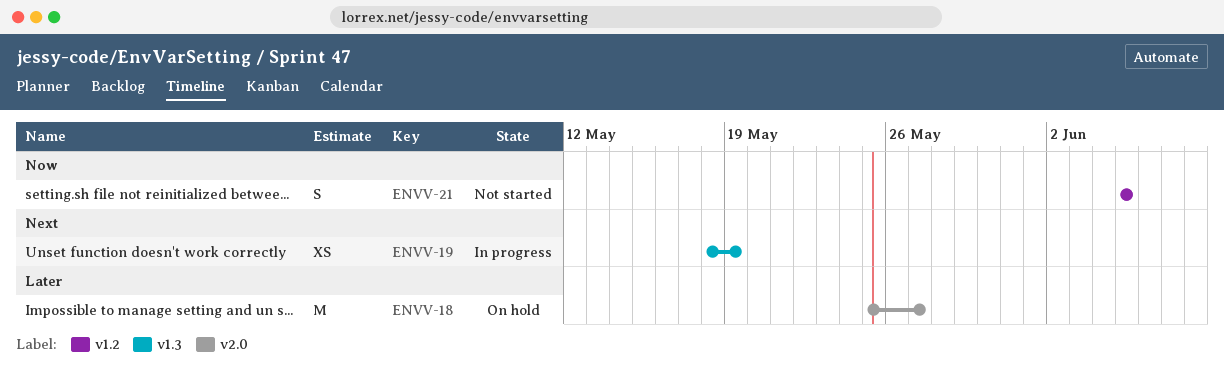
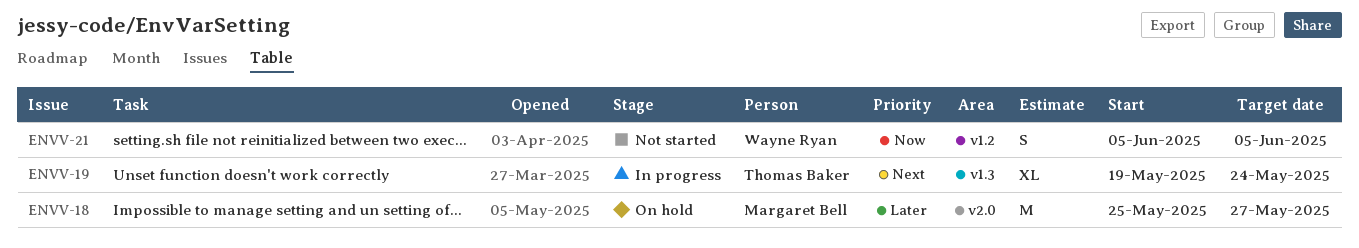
ENVV-19, estimate: XS -> XL
ENVV-19, start: May 18 -> May 19
ENVV-19, due: May 19 -> May 24

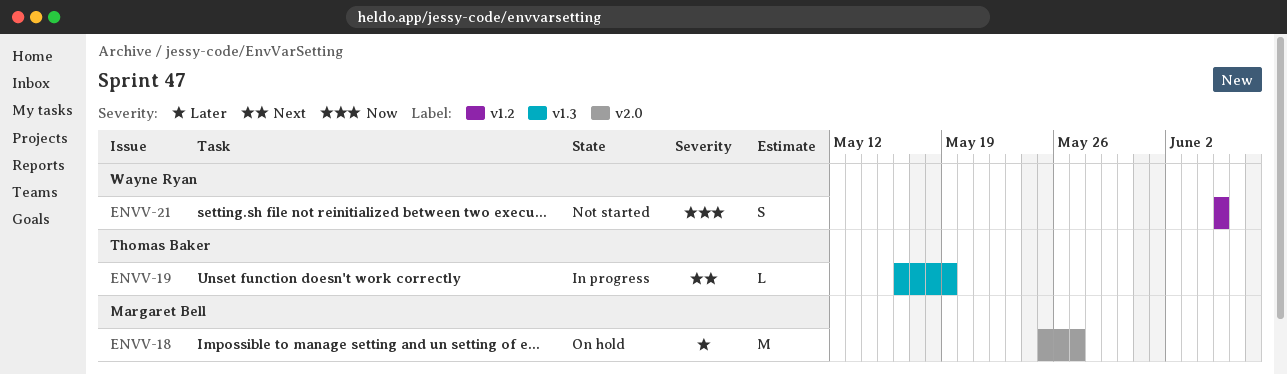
ENVV-19, estimate: XL -> L
ENVV-19, start: May 19 -> May 16
ENVV-19, due: May 24 -> May 19

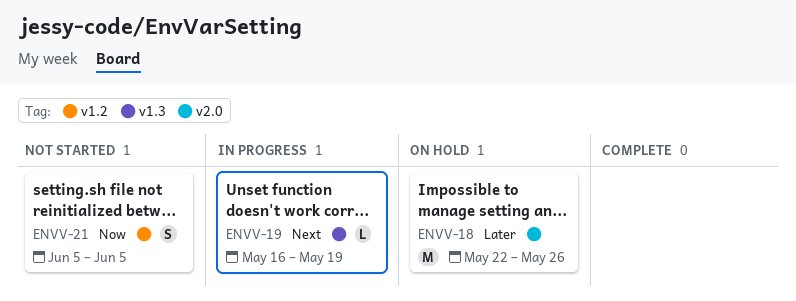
ENVV-18, start: May 25 -> May 22
ENVV-18, due: May 27 -> May 26

